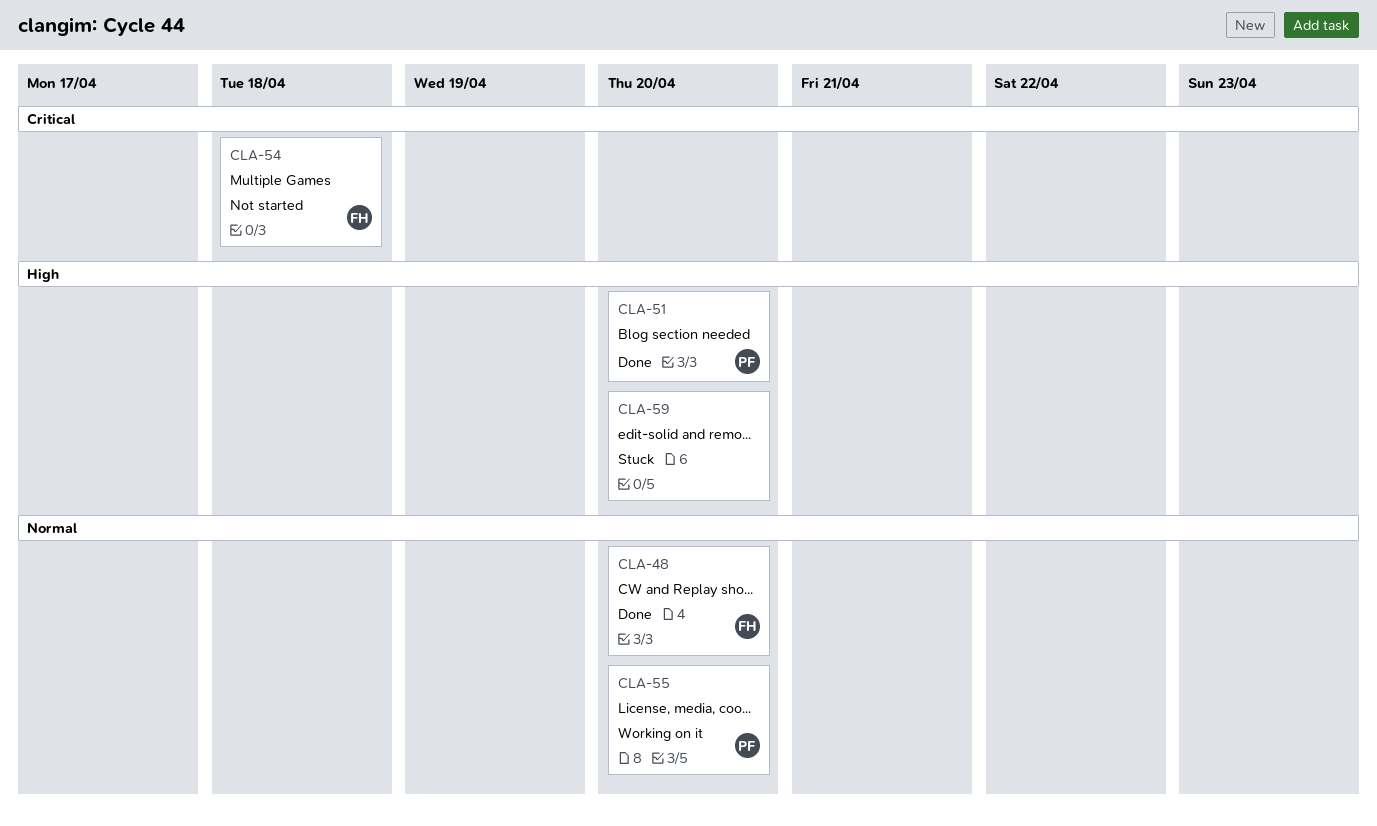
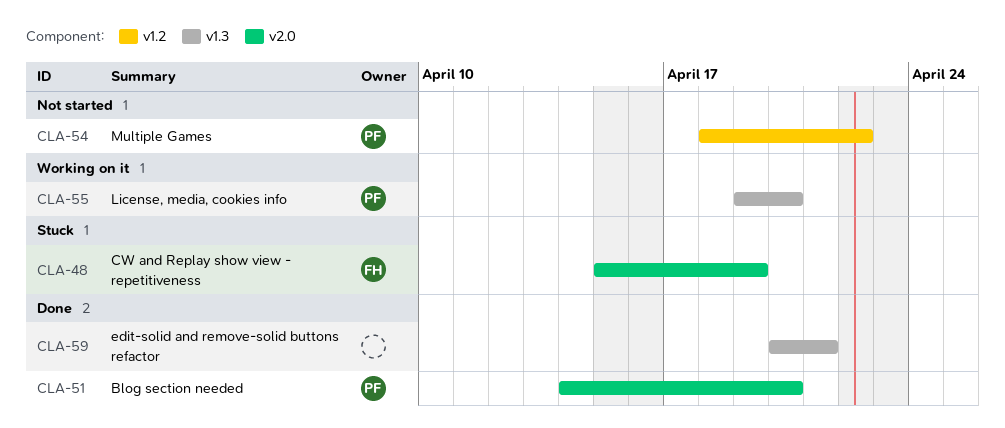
CLA-48, status: Done -> Stuck
CLA-48, due: Apr 20 -> Apr 19
CLA-54, owner: FH -> PF
CLA-54, due: Apr 18 -> Apr 22
CLA-59, status: Stuck -> Done
CLA-59, due: Apr 20 -> Apr 21

